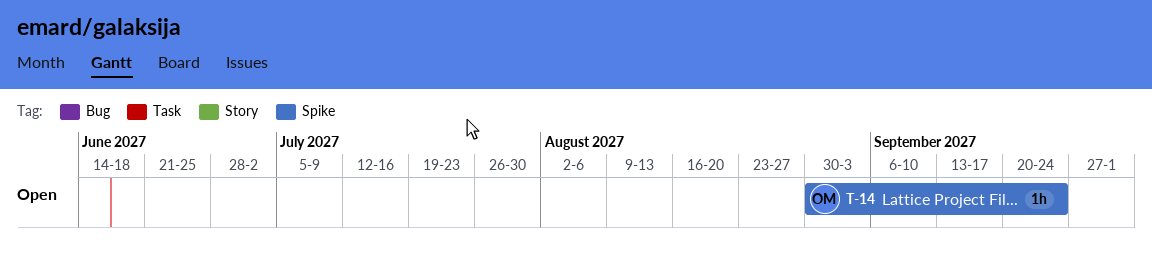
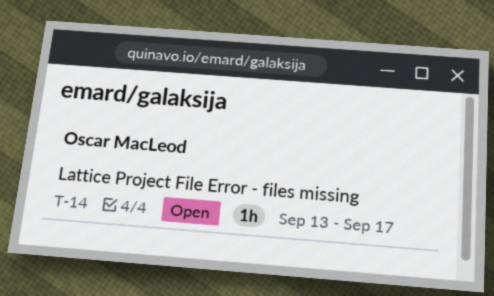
T-14, start: Aug 30 -> Sep 13
T-14, due: Sep 24 -> Sep 17

